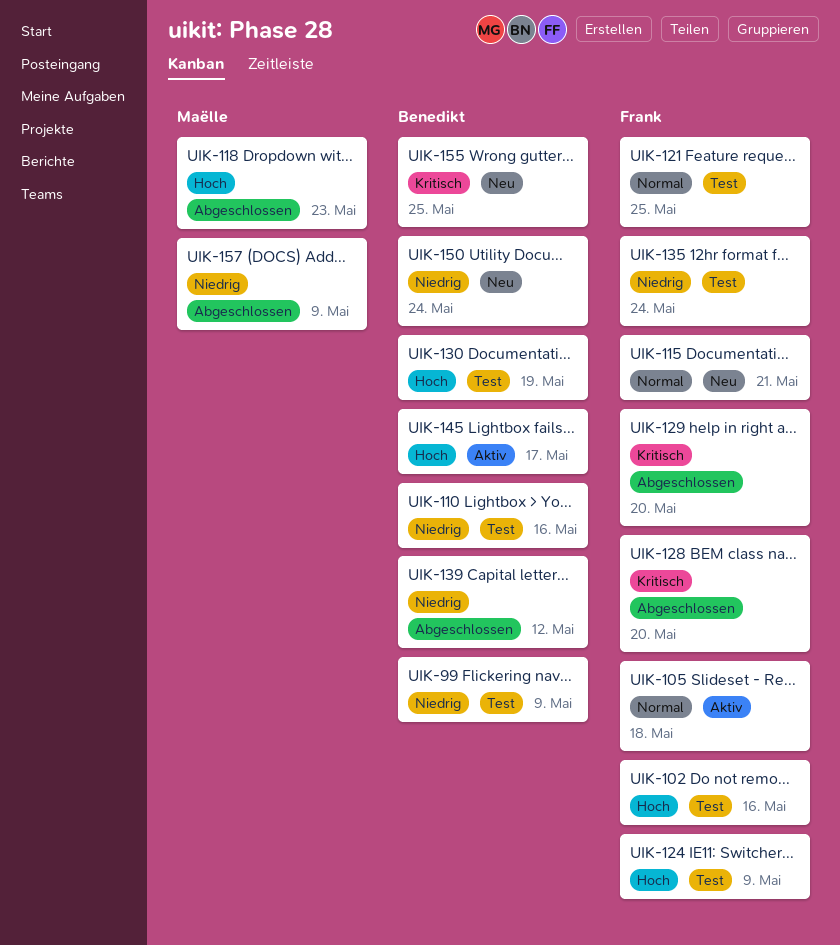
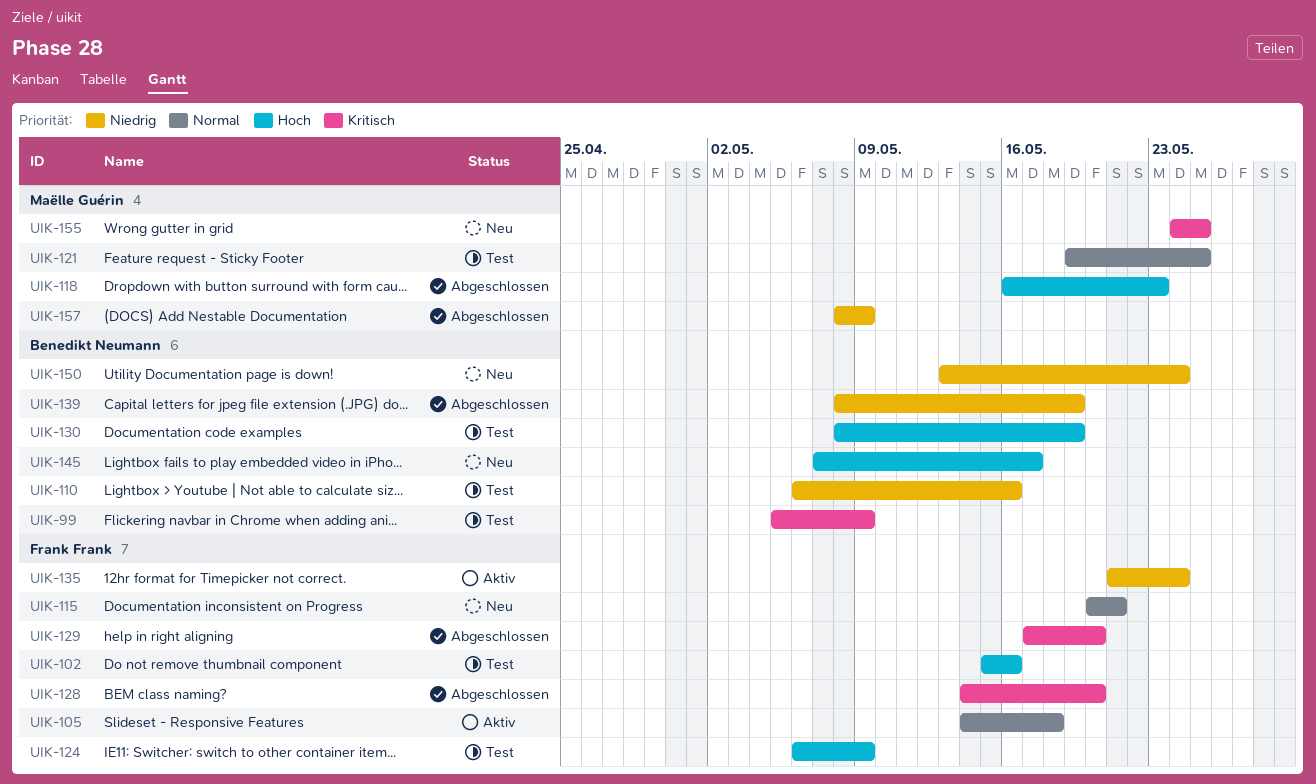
UIK-99, priority: Niedrig -> Kritisch
UIK-121, owner: Frank Frank -> Maëlle Guérin
UIK-135, status: Test -> Aktiv
UIK-139, due: May 12 -> May 19
UIK-145, status: Aktiv -> Neu
UIK-155, owner: Benedikt Neumann -> Maëlle Guérin

